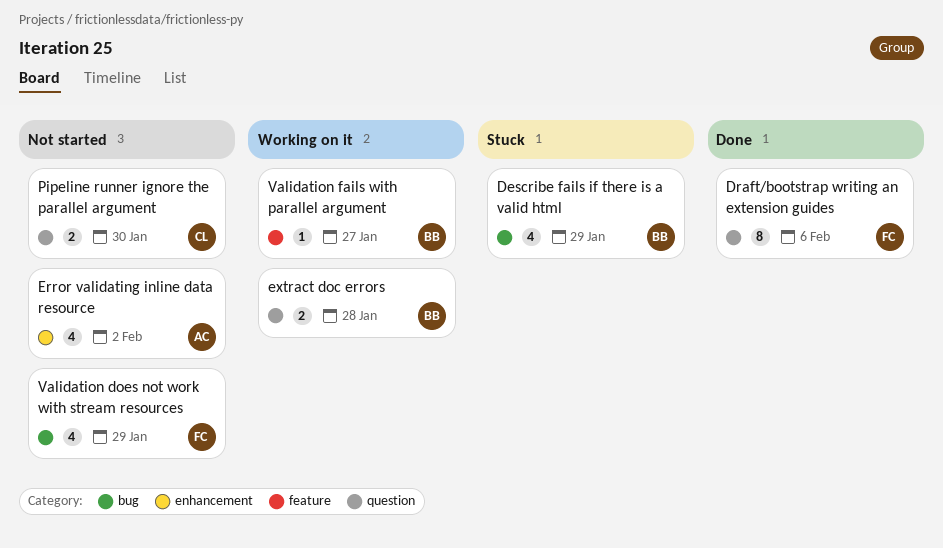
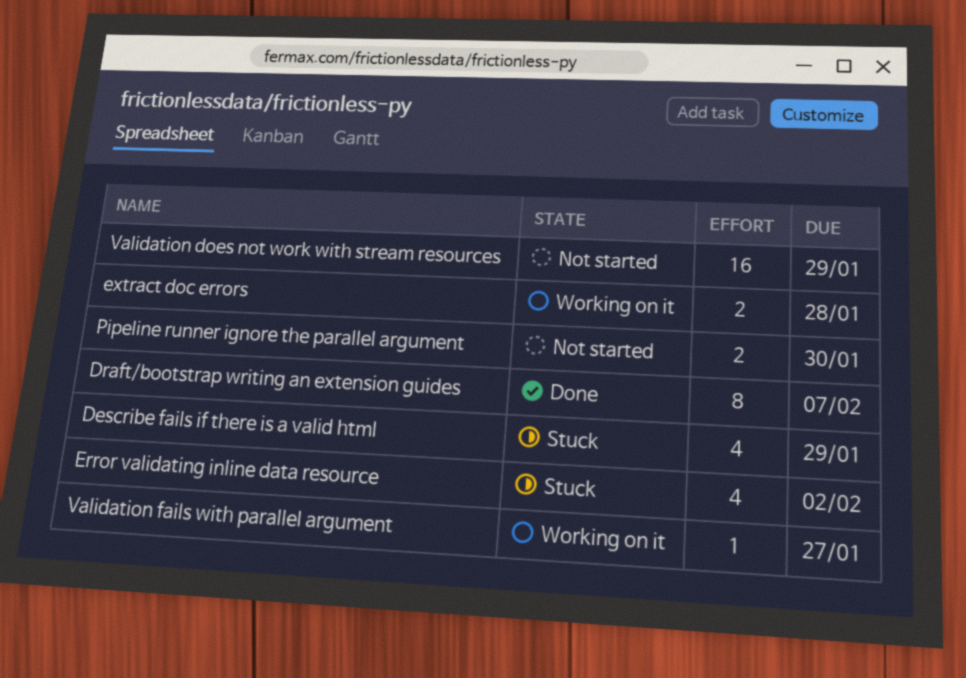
Draft/bootstrap writing an extension guides, due: Feb 6 -> Feb 7
Error validating inline data resource, status: Not started -> Stuck
Validation does not work with stream resources, estimate: 4 -> 16

